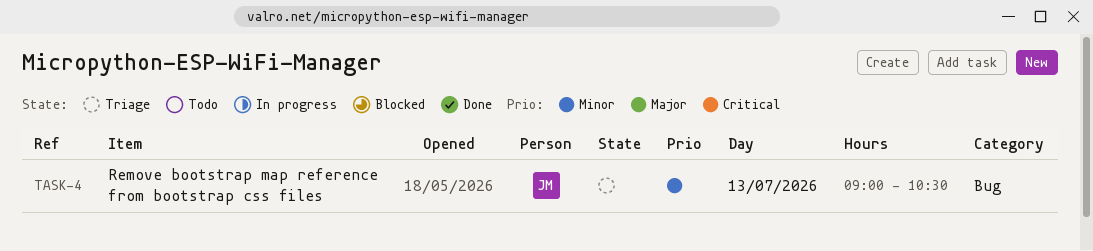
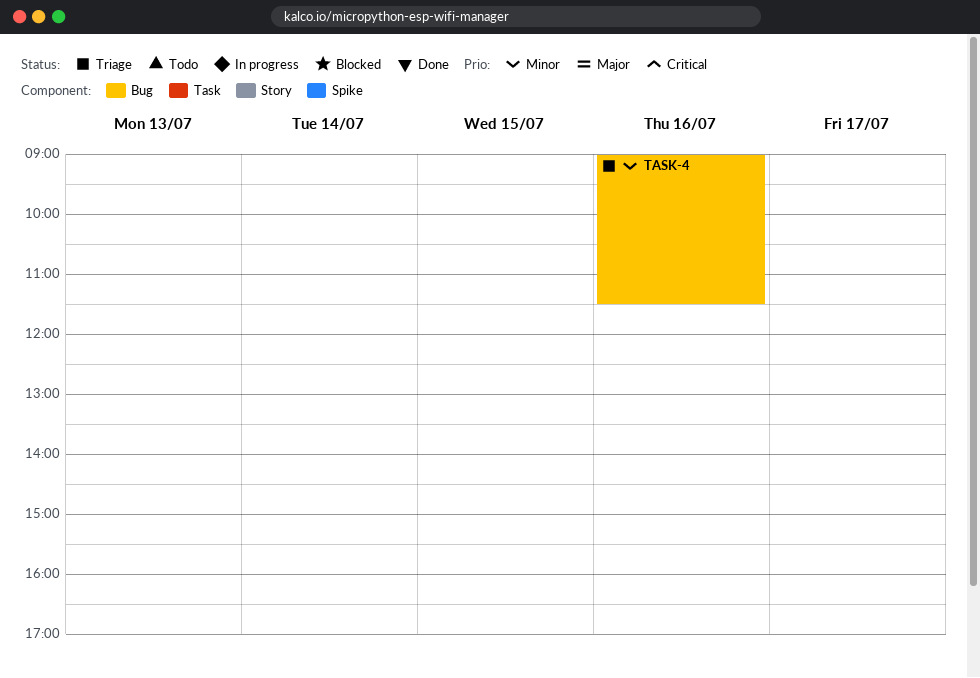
TASK-4, day: Jul 13 -> Jul 16
TASK-4, ends: 10:30 -> 11:30

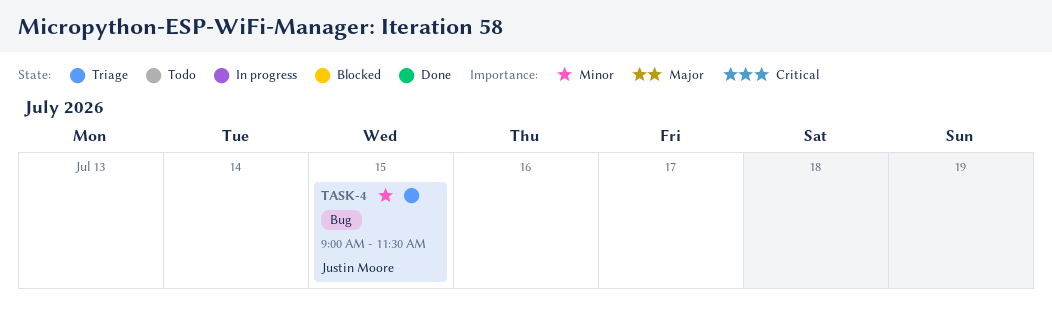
TASK-4, day: Jul 16 -> Jul 15

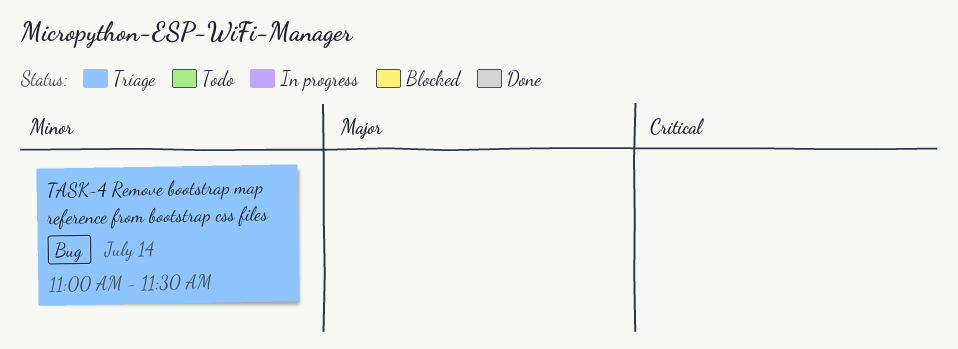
TASK-4, day: Jul 15 -> Jul 14
TASK-4, begins: 09:00 -> 11:00

